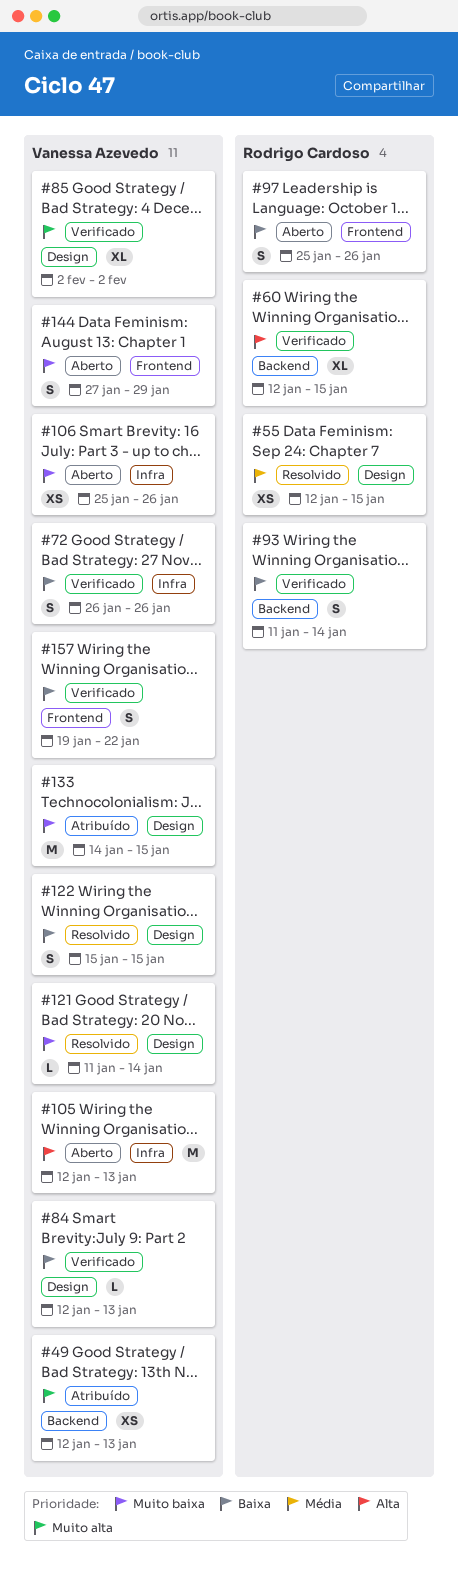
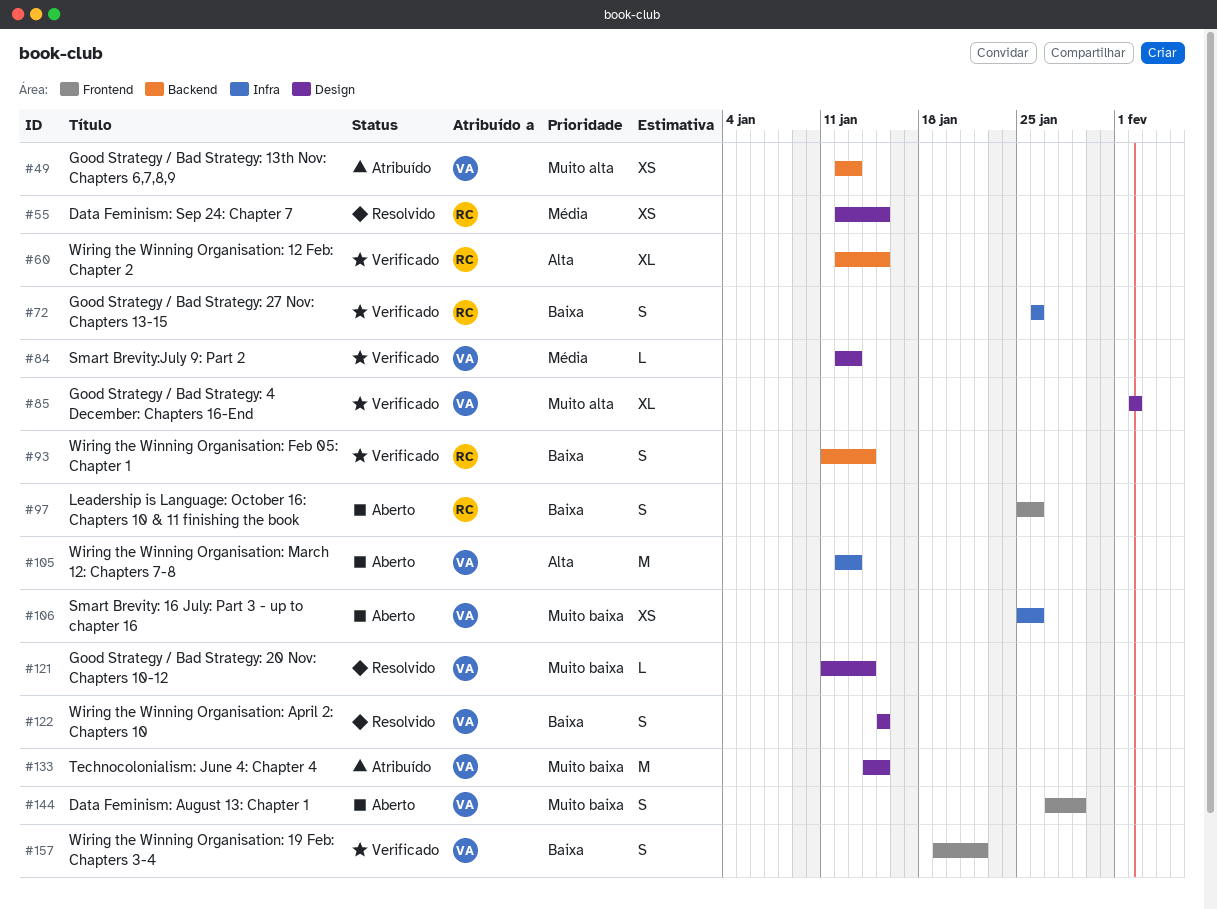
#72, owner: Vanessa Azevedo -> Rodrigo Cardoso
#84, priority: Baixa -> Média

